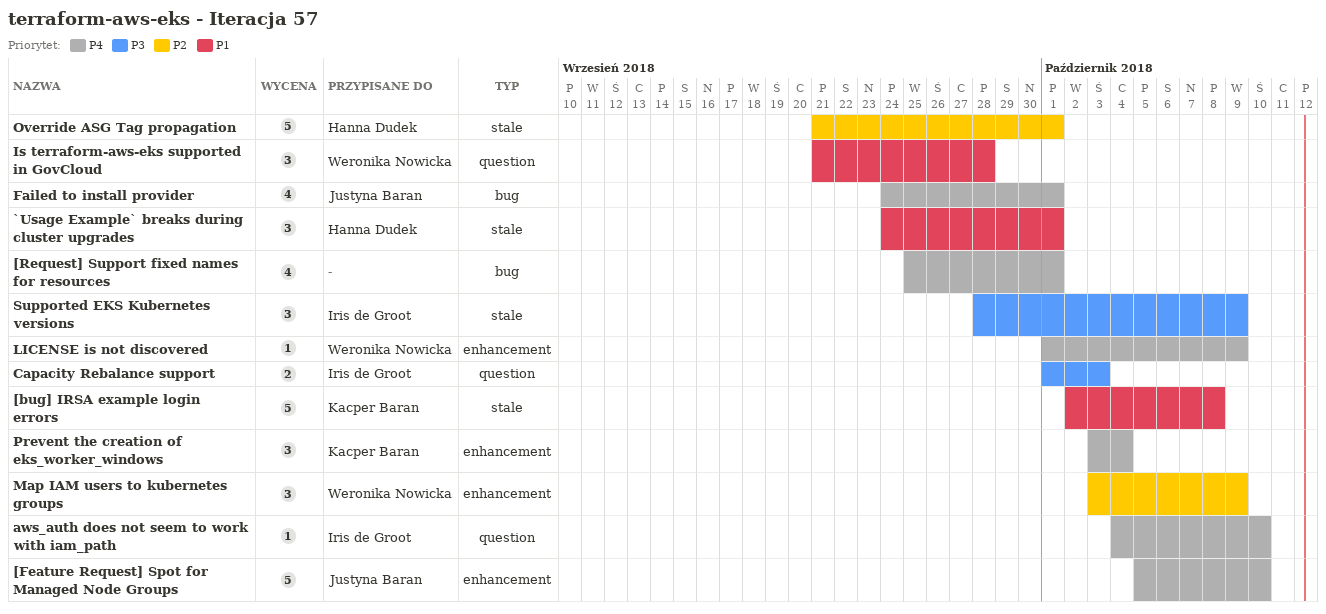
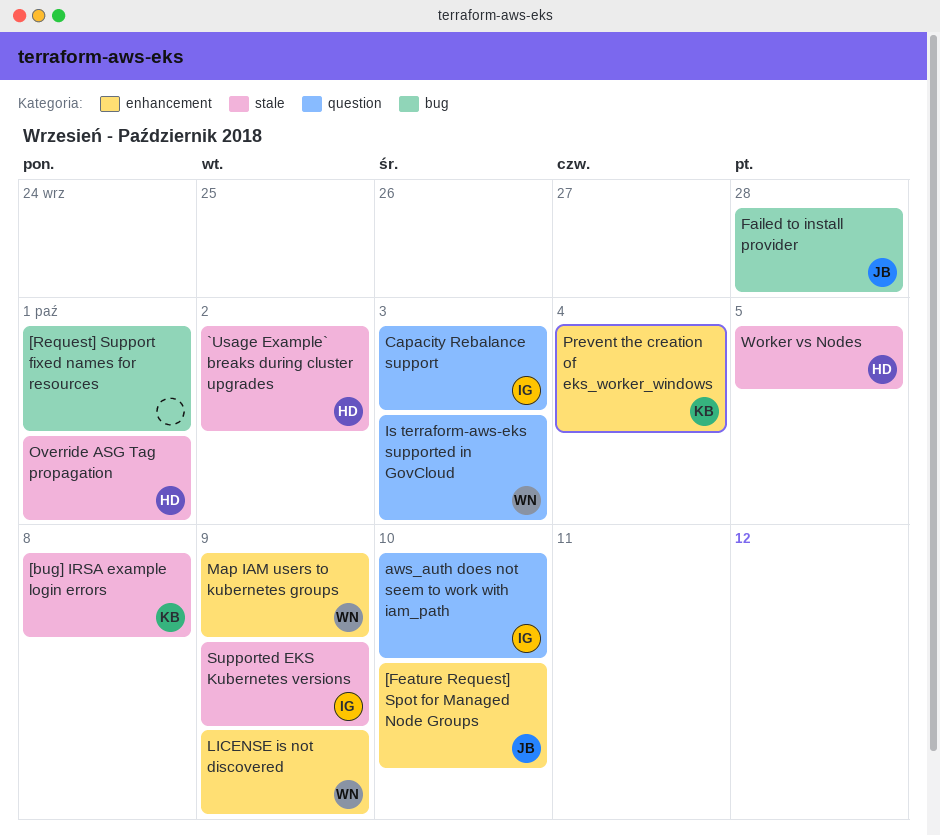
`Usage Example` breaks during cluster upgrades, due: Oct 1 -> Oct 2
Failed to install provider, due: Oct 1 -> Sep 28
Is terraform-aws-eks supported in GovCloud, due: Sep 28 -> Oct 3
Worker vs Nodes: none -> present

